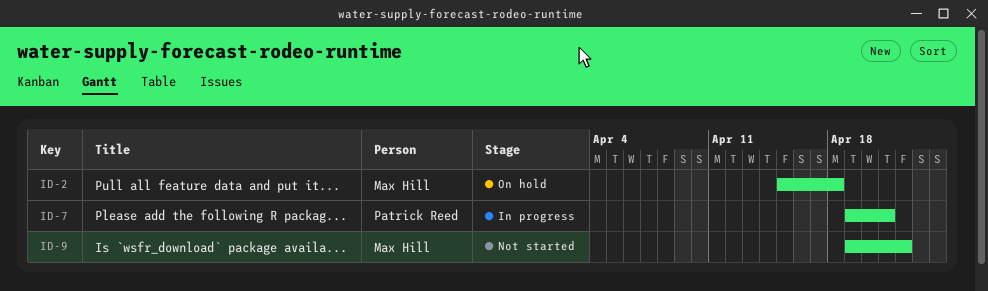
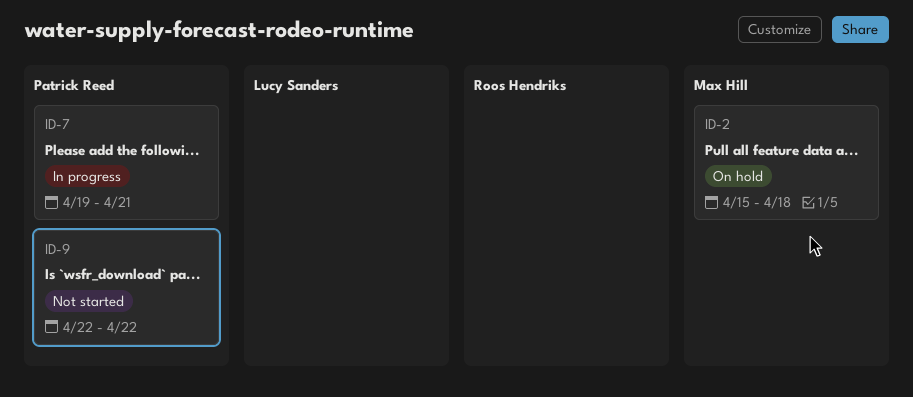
ID-9, owner: Max Hill -> Patrick Reed
ID-9, start: Apr 19 -> Apr 22

